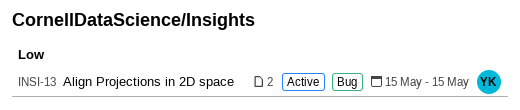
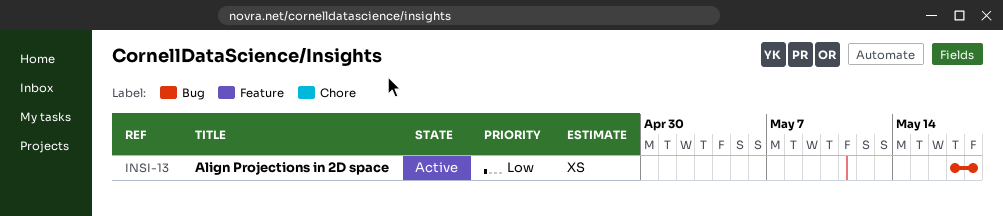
INSI-13, start: May 15 -> May 17
INSI-13, due: May 15 -> May 18

